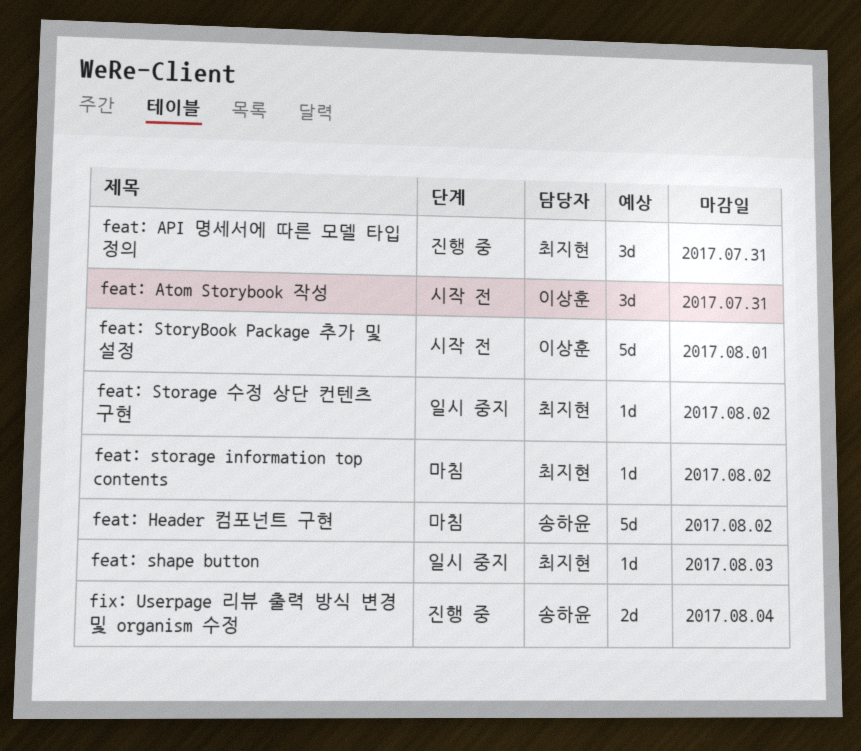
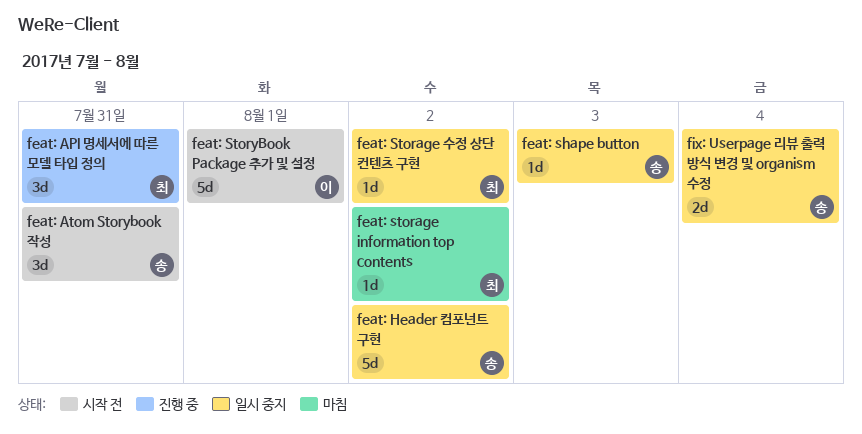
feat: Atom Storybook 작성, owner: 이상훈 -> 송하윤
feat: Header 컴포넌트 구현, status: 마침 -> 일시 중지
feat: shape button, owner: 최지현 -> 송하윤
fix: Userpage 리뷰 출력 방식 변경 및 organism 수정, status: 진행 중 -> 일시 중지

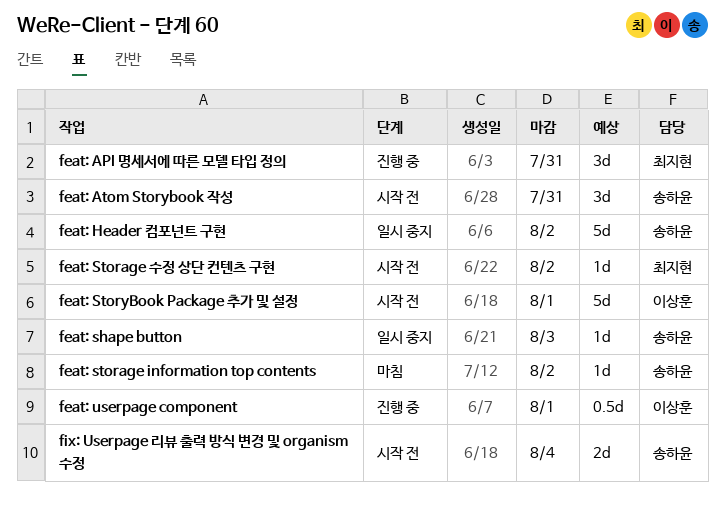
feat: storage information top contents, owner: 최지현 -> 송하윤
feat: Storage 수정 상단 컨텐츠 구현, status: 일시 중지 -> 시작 전
feat: userpage component: none -> present
fix: Userpage 리뷰 출력 방식 변경 및 organism 수정, status: 일시 중지 -> 시작 전

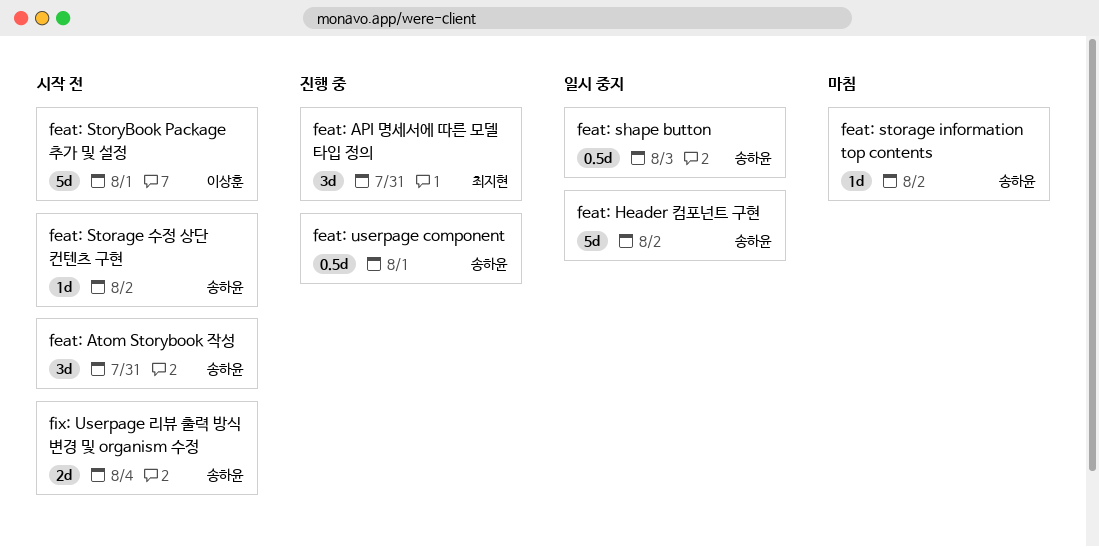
feat: shape button, estimate: 1d -> 0.5d
feat: Storage 수정 상단 컨텐츠 구현, owner: 최지현 -> 송하윤
feat: userpage component, owner: 이상훈 -> 송하윤

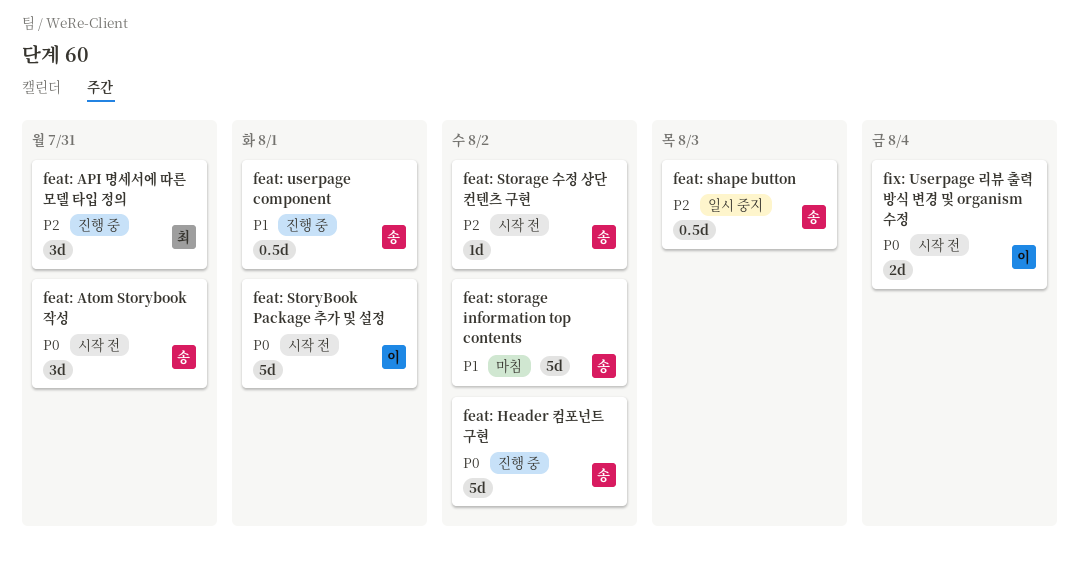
feat: Header 컴포넌트 구현, status: 일시 중지 -> 진행 중
feat: storage information top contents, estimate: 1d -> 5d
fix: Userpage 리뷰 출력 방식 변경 및 organism 수정, owner: 송하윤 -> 이상훈

